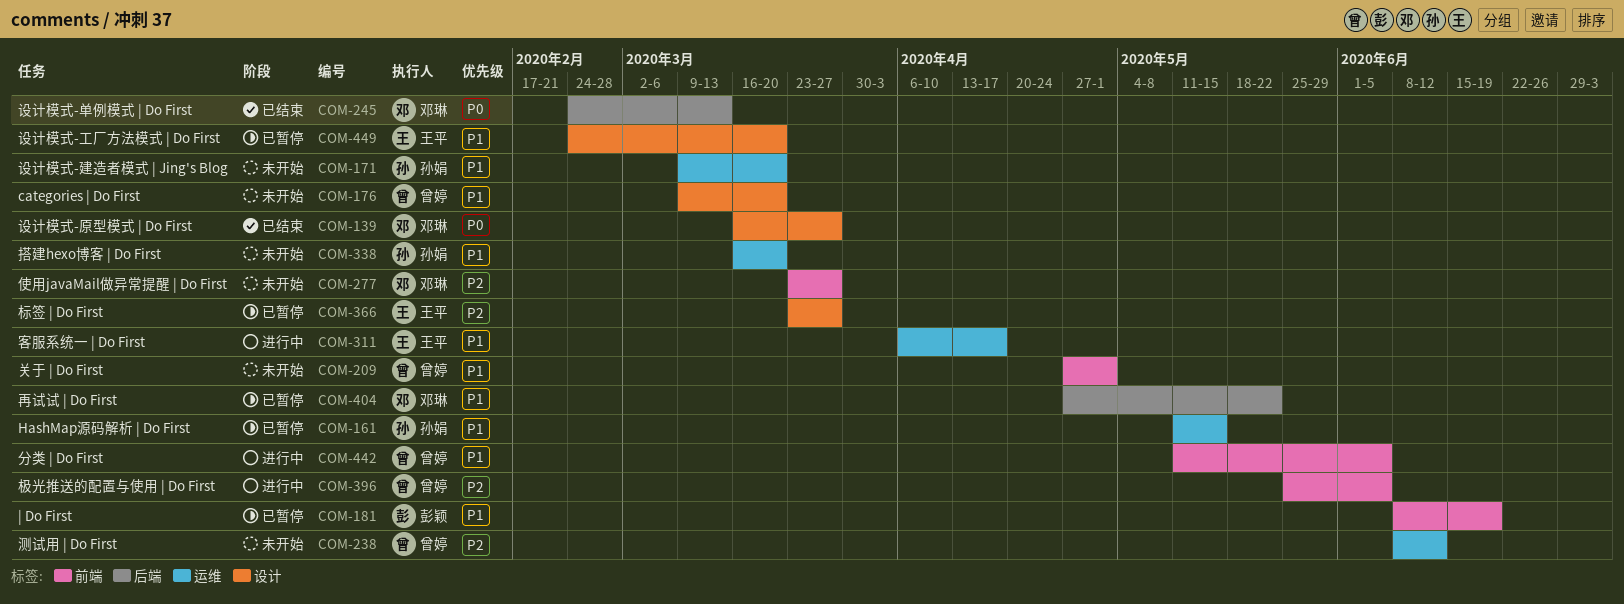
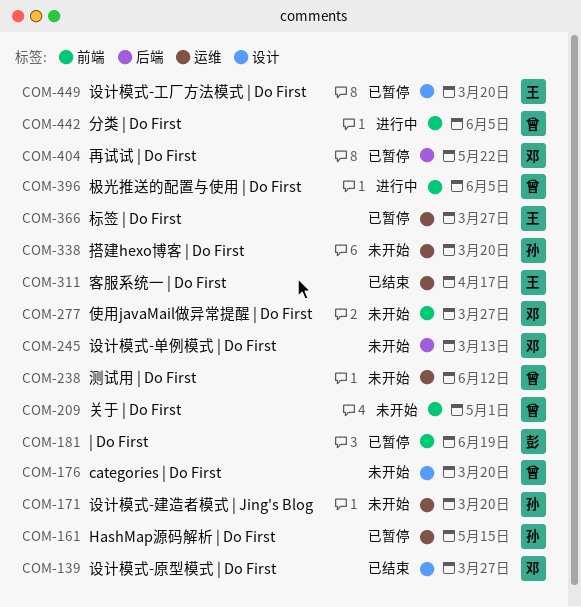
COM-245, status: 已结束 -> 未开始
COM-311, status: 进行中 -> 已结束
COM-366, label: 设计 -> 运维

